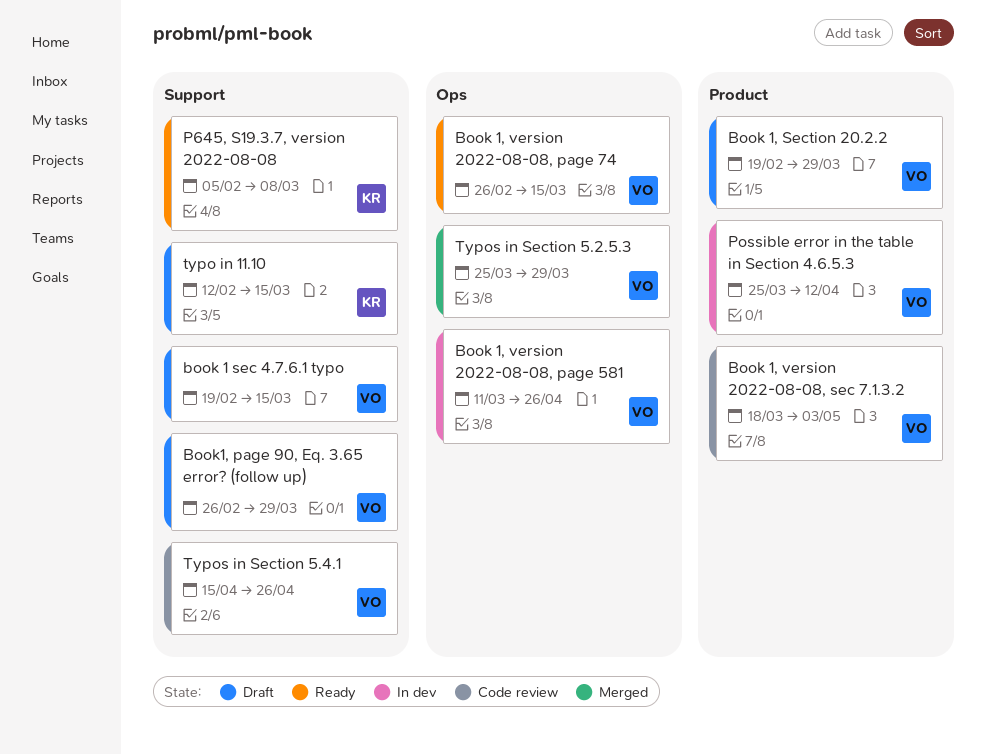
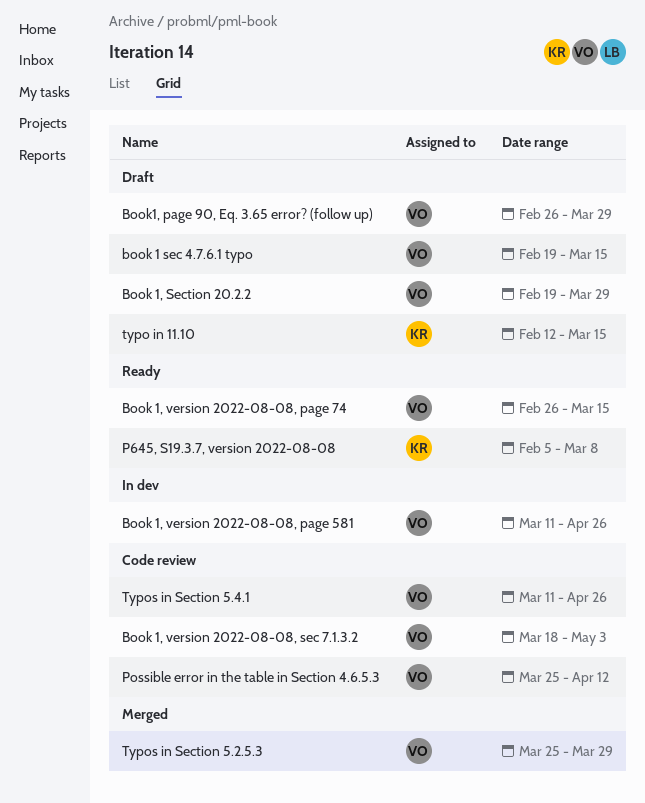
Possible error in the table in Section 4.6.5.3, status: In dev -> Code review
Typos in Section 5.4.1, start: Apr 15 -> Mar 11

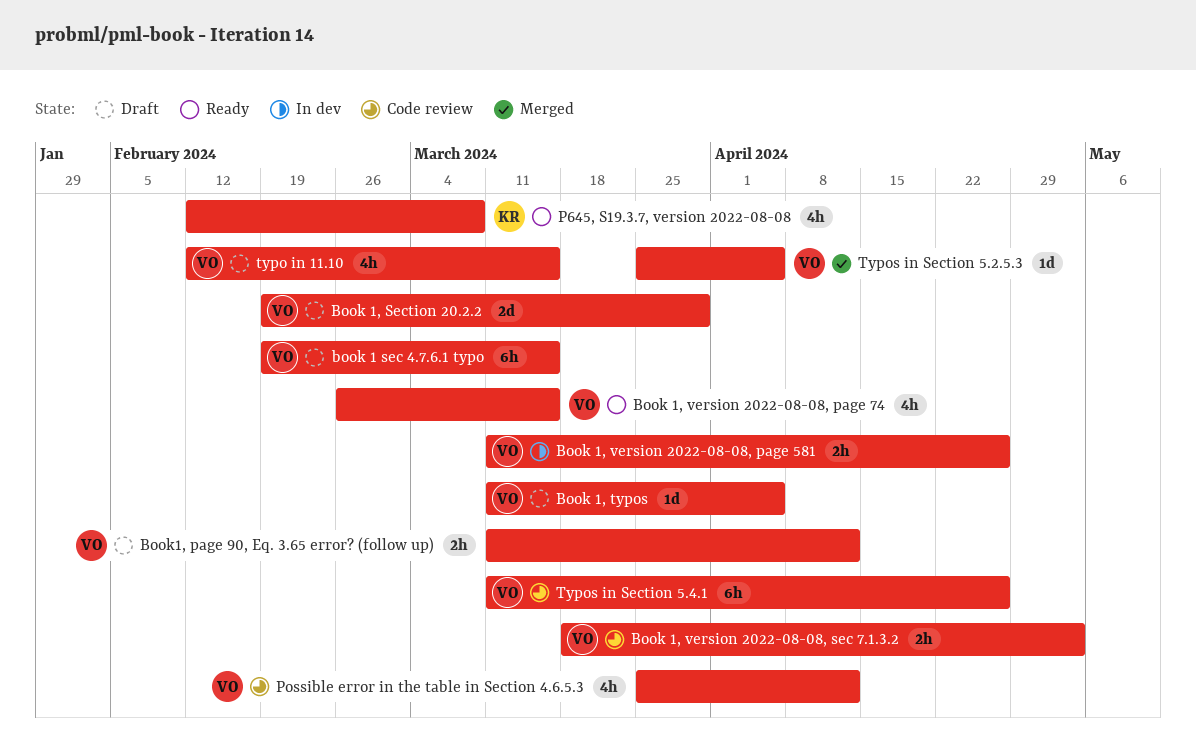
Book 1, typos: none -> present
Book1, page 90, Eq. 3.65 error? (follow up), start: Feb 26 -> Mar 11
Book1, page 90, Eq. 3.65 error? (follow up), due: Mar 29 -> Apr 12
P645, S19.3.7, version 2022-08-08, start: Feb 5 -> Feb 12
typo in 11.10, owner: KR -> VO
Typos in Section 5.2.5.3, due: Mar 29 -> Apr 5

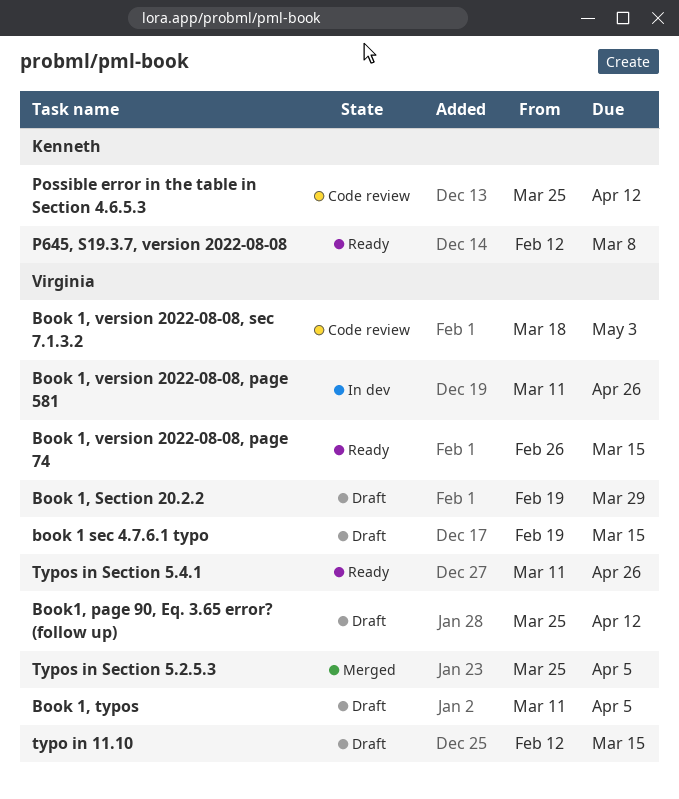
Book1, page 90, Eq. 3.65 error? (follow up), start: Mar 11 -> Mar 25
Possible error in the table in Section 4.6.5.3, owner: Virginia -> Kenneth
Typos in Section 5.4.1, status: Code review -> Ready

